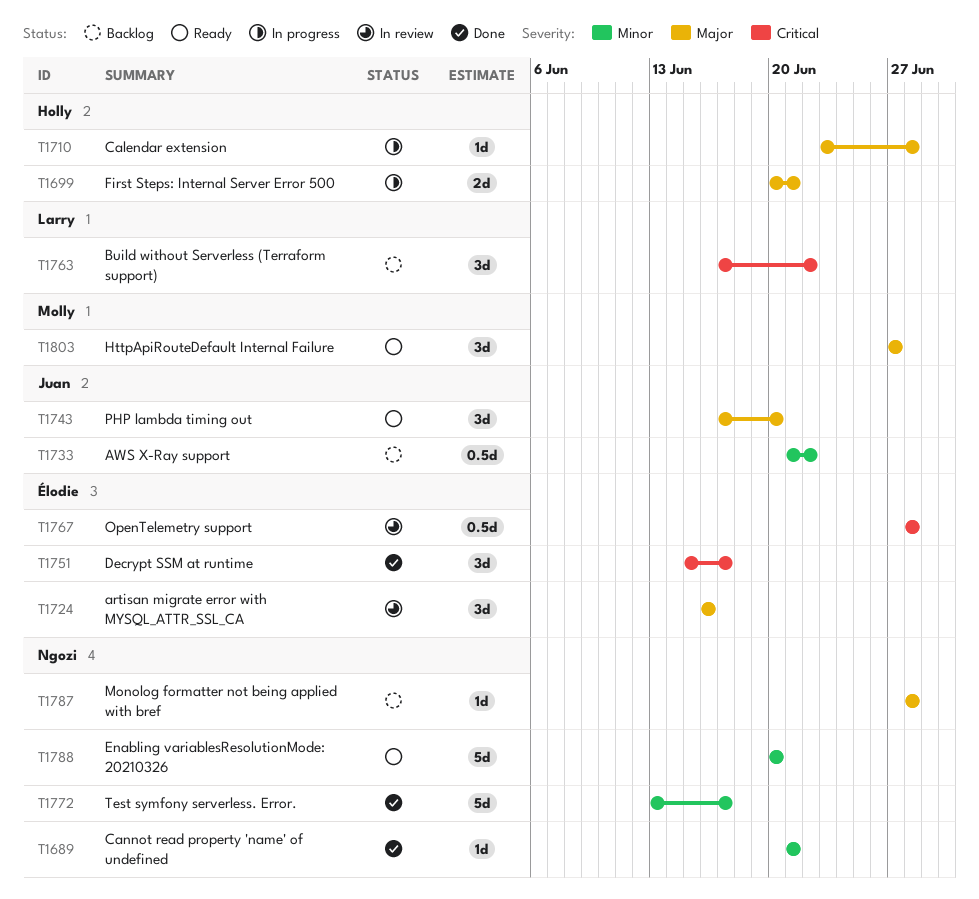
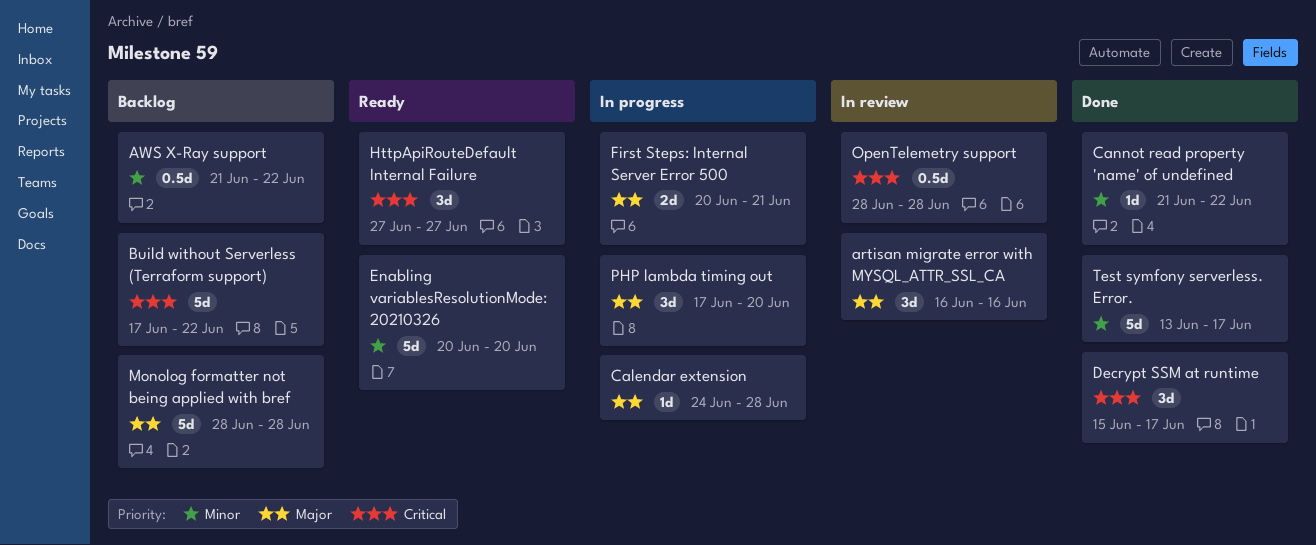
Build without Serverless (Terraform support), estimate: 3d -> 5d
Calendar extension, start: Jun 23 -> Jun 24
Cannot read property 'name' of undefined, due: Jun 21 -> Jun 22
HttpApiRouteDefault Internal Failure, priority: Major -> Critical
Monolog formatter not being applied with bref, estimate: 1d -> 5d
PHP lambda timing out, status: Ready -> In progress

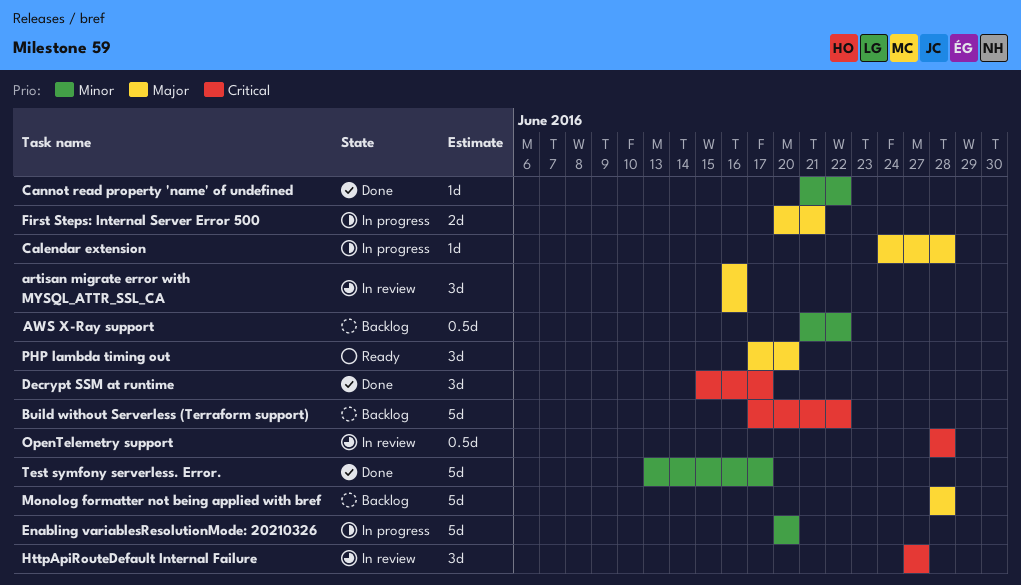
Enabling variablesResolutionMode: 20210326, status: Ready -> In progress
HttpApiRouteDefault Internal Failure, status: Ready -> In review
PHP lambda timing out, status: In progress -> Ready

